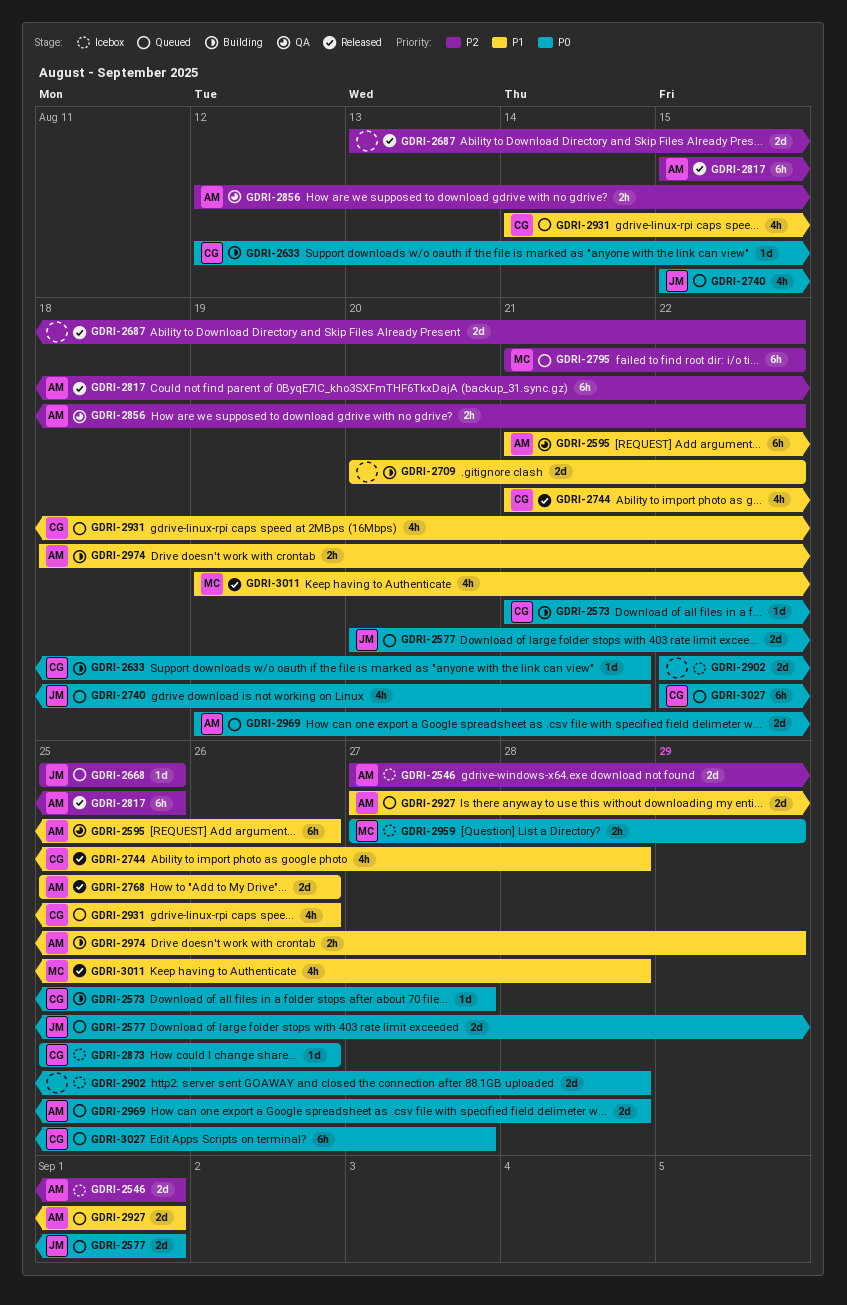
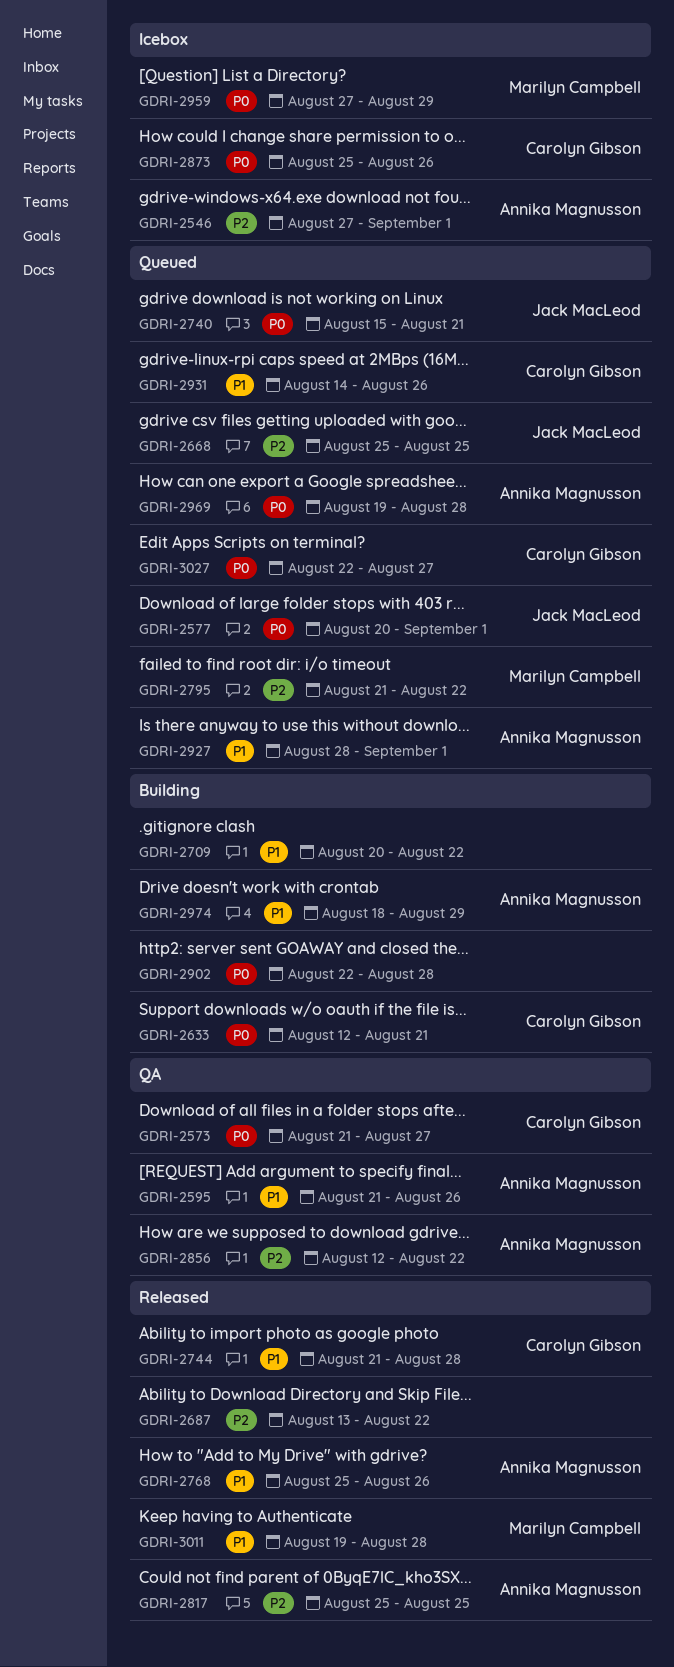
GDRI-2573, status: Building -> QA
GDRI-2817, start: Aug 15 -> Aug 25
GDRI-2902, status: Icebox -> Building
GDRI-2927, start: Aug 27 -> Aug 28

